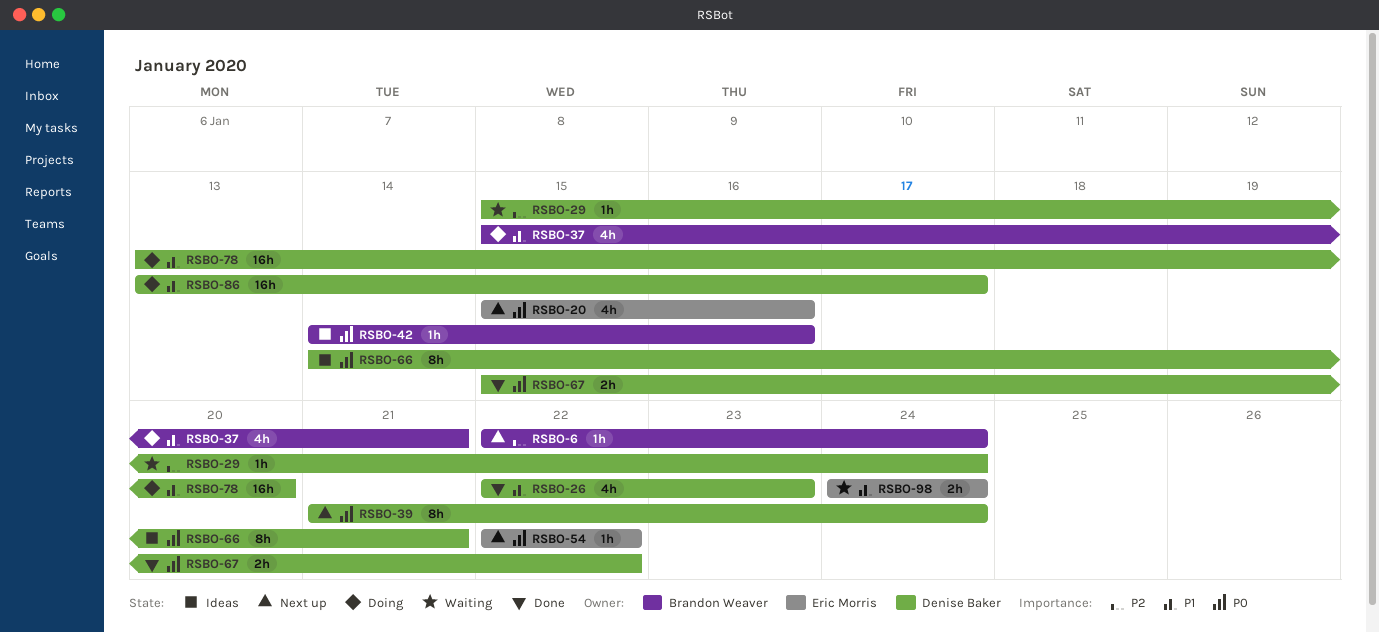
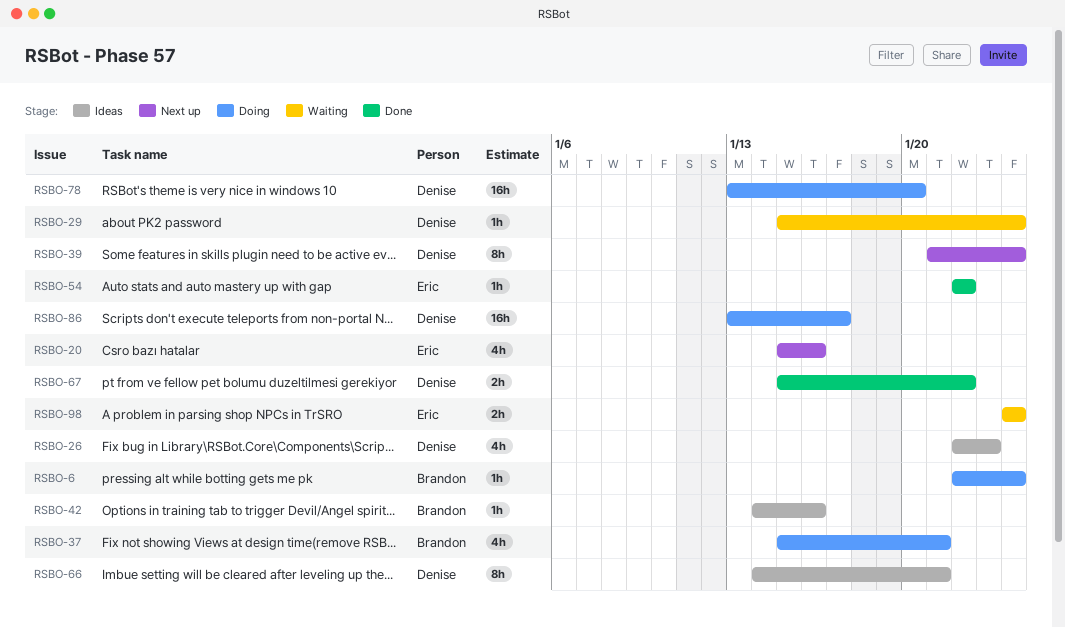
RSBO-6, status: Next up -> Doing
RSBO-26, status: Done -> Ideas
RSBO-54, status: Next up -> Done

